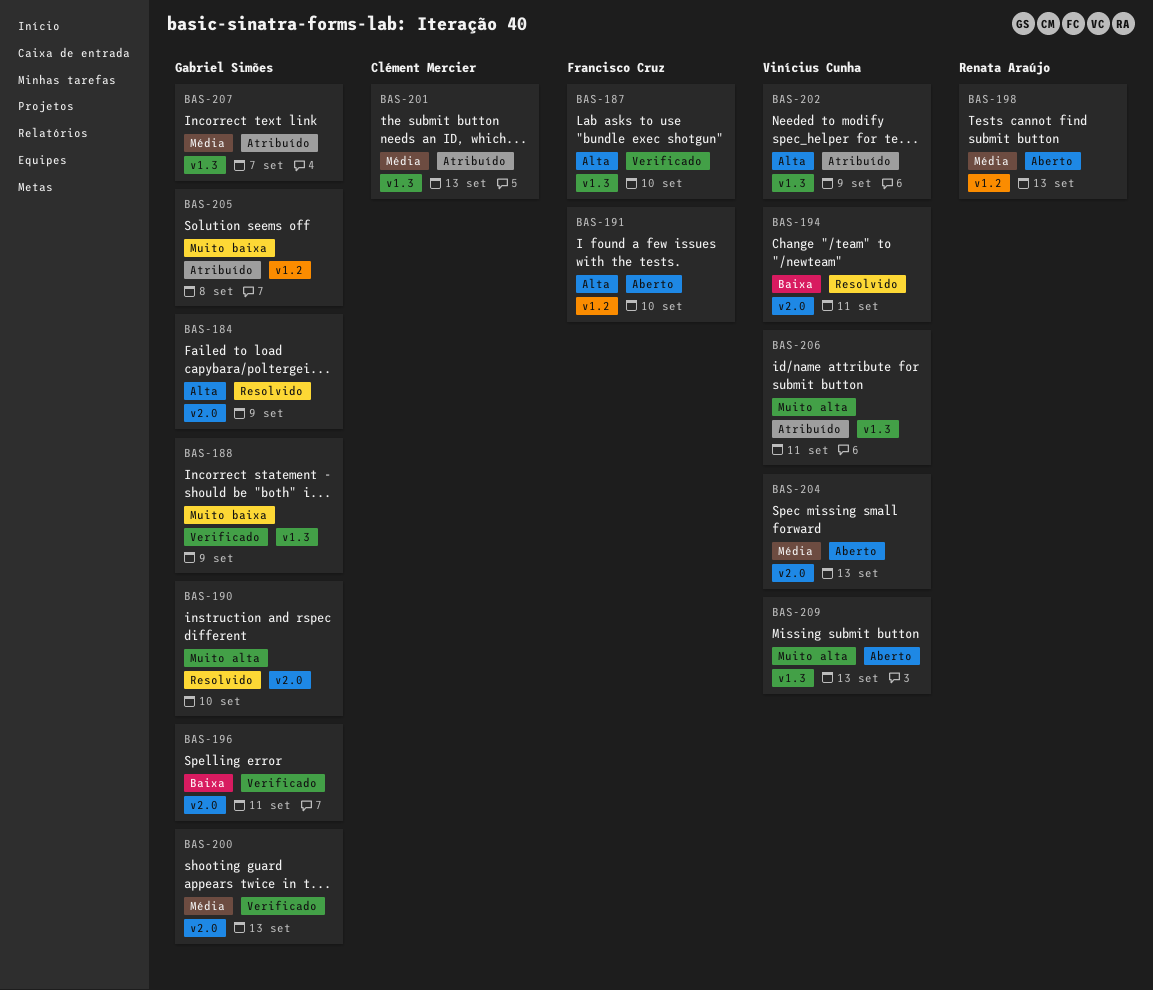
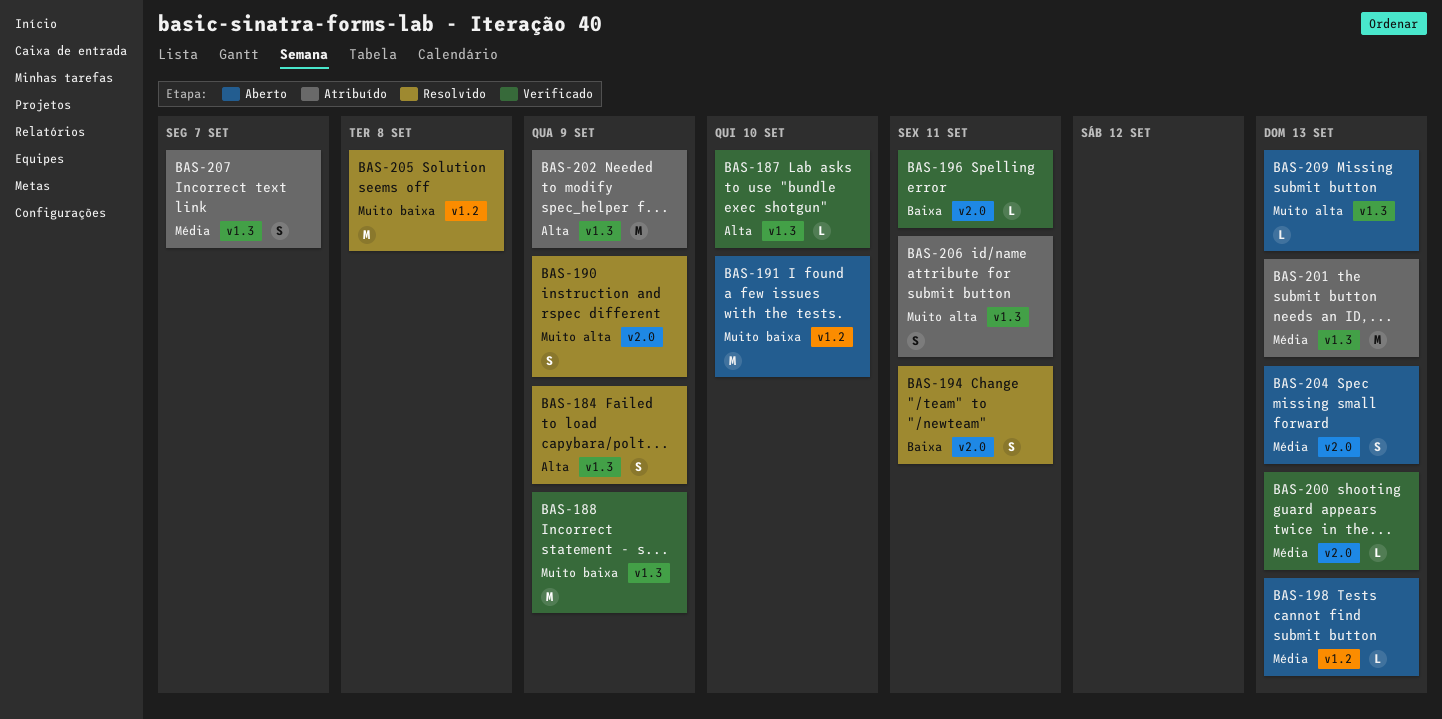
BAS-184, label: v2.0 -> v1.3
BAS-190, due: Sep 10 -> Sep 9
BAS-191, priority: Alta -> Muito baixa
BAS-205, status: Atribuído -> Resolvido

